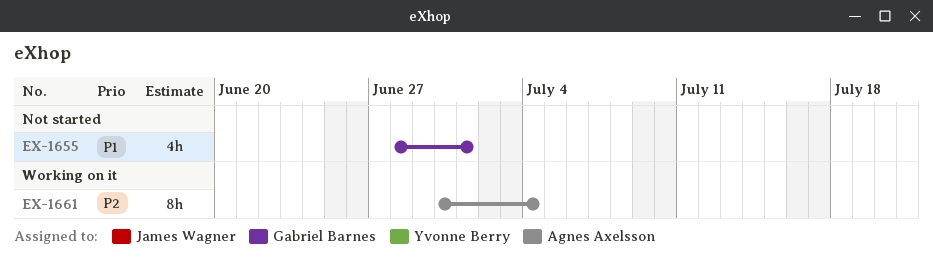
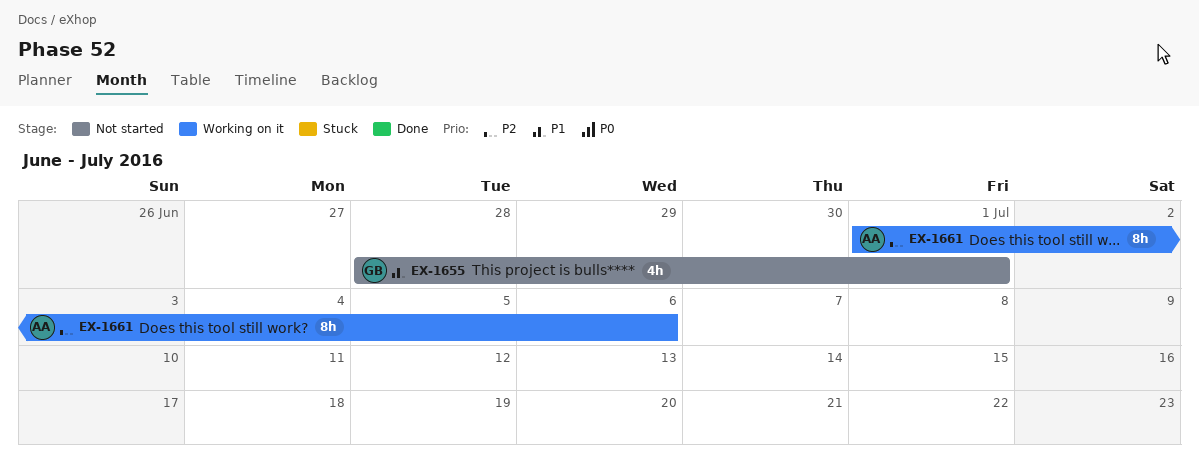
EX-1661, start: Jun 30 -> Jul 1
EX-1661, due: Jul 4 -> Jul 6

